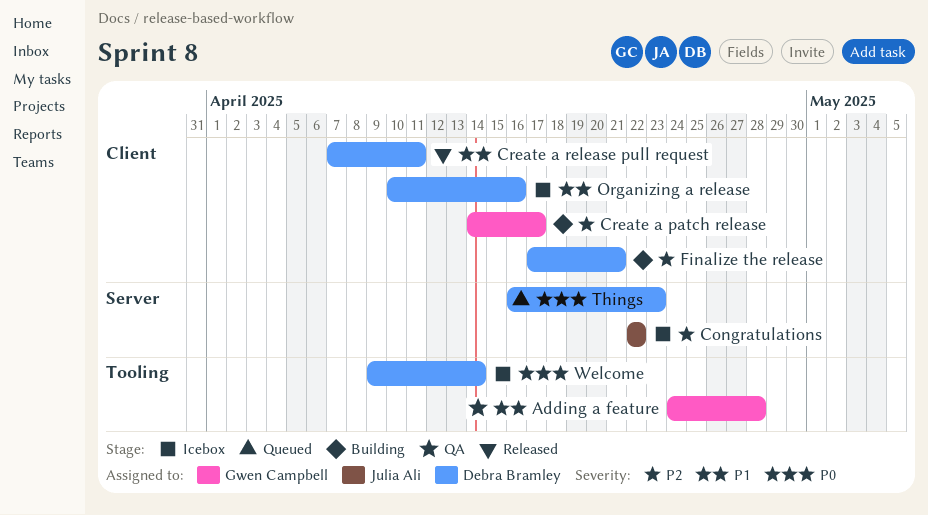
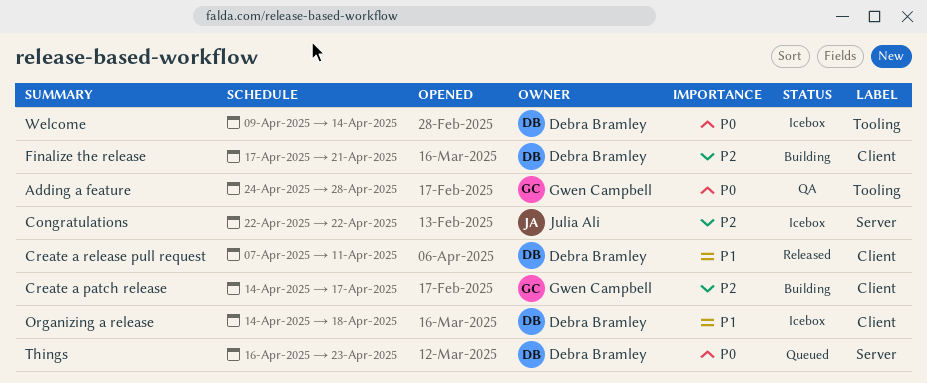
Adding a feature, priority: P1 -> P0
Organizing a release, start: Apr 10 -> Apr 14
Organizing a release, due: Apr 16 -> Apr 18

